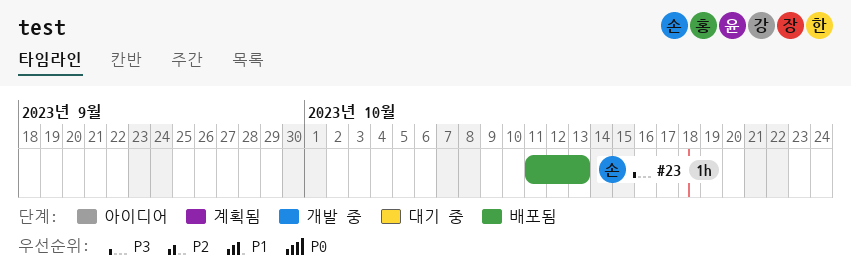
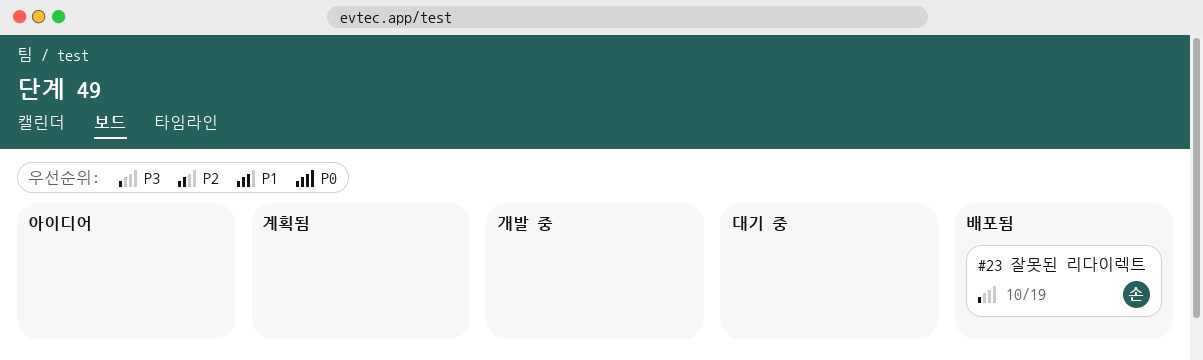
#23, due: Oct 13 -> Oct 19

